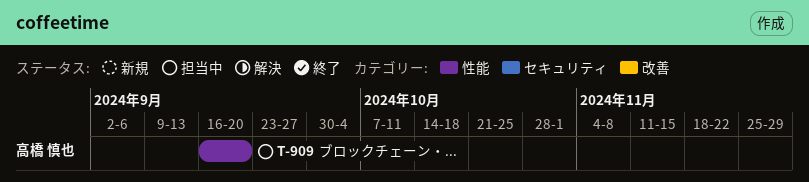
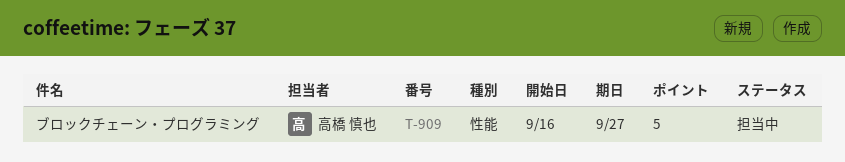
T-909, due: Sep 20 -> Sep 27

